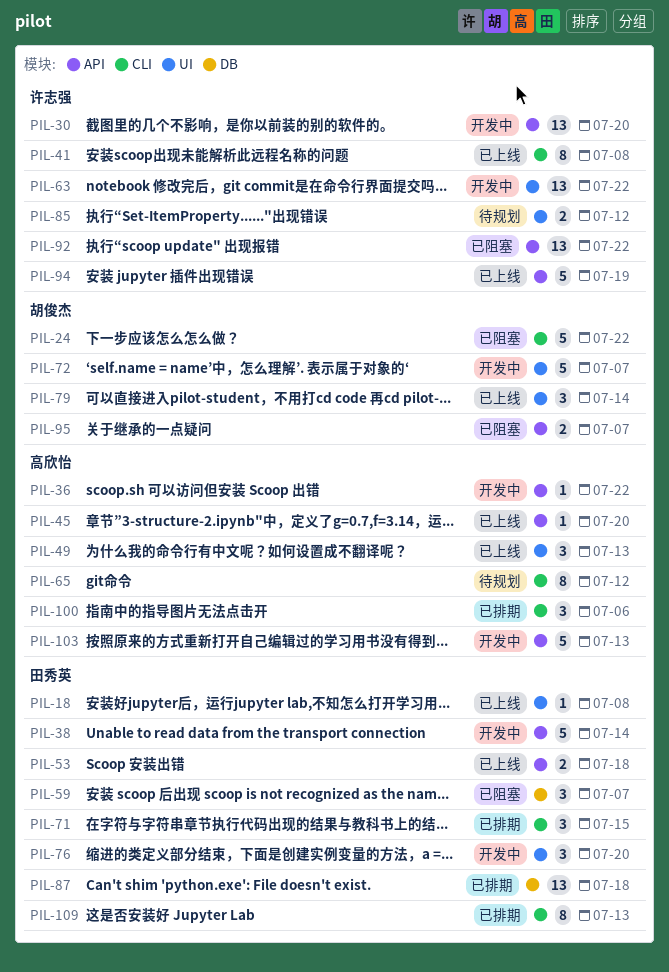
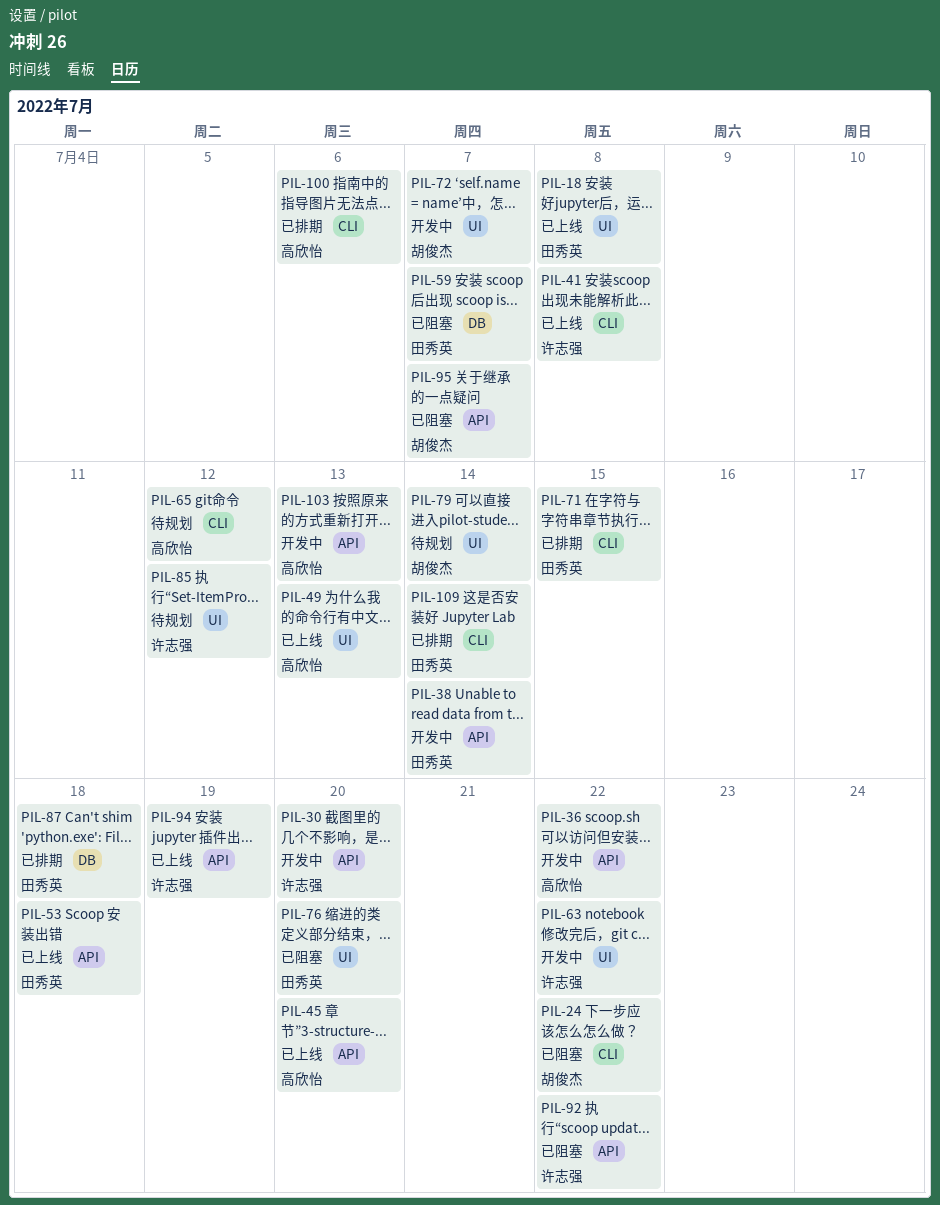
PIL-76, status: 开发中 -> 已阻塞
PIL-79, status: 已上线 -> 待规划
PIL-109, due: Jul 13 -> Jul 14

